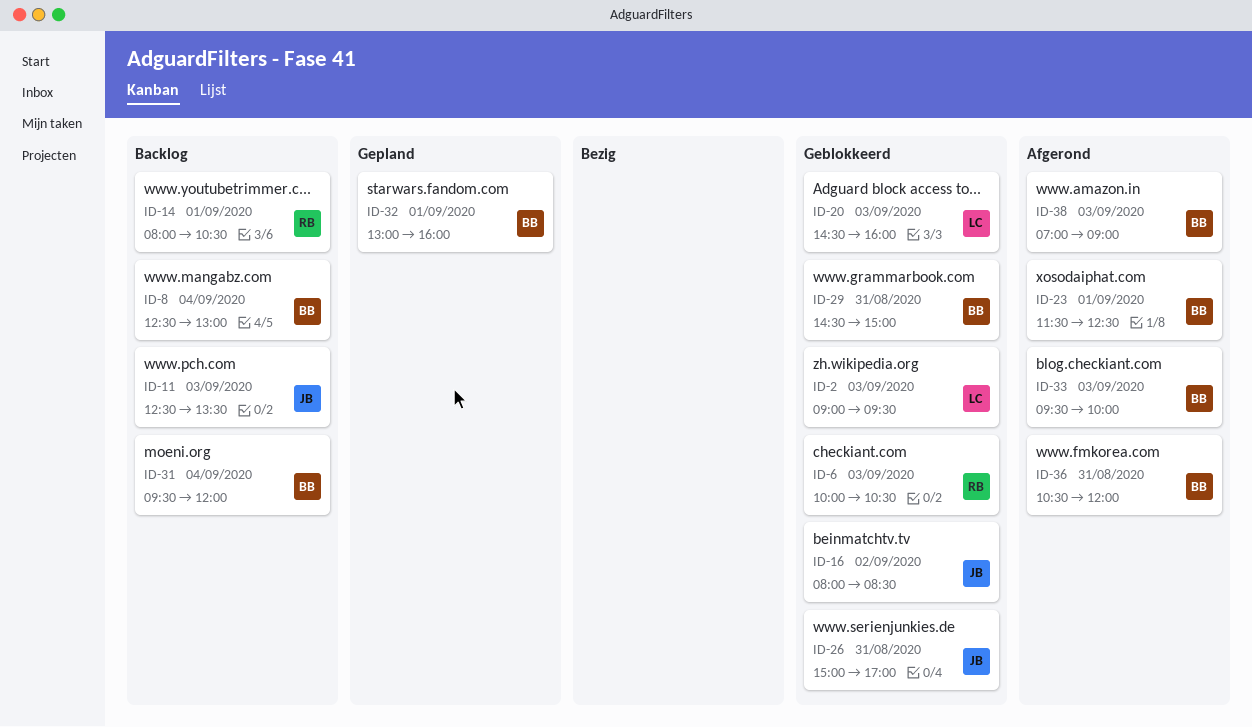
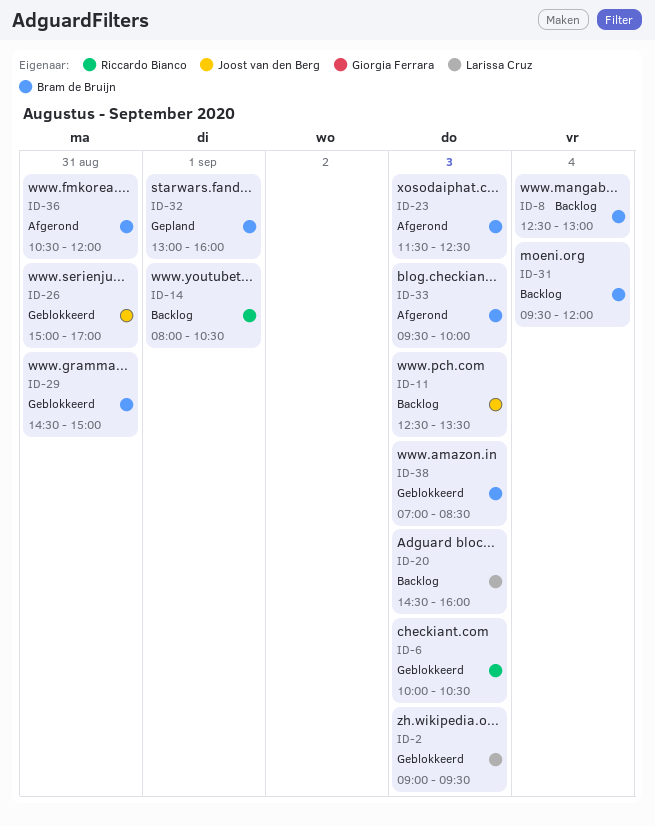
ID-16: present -> none
ID-20, status: Geblokkeerd -> Backlog
ID-23, day: Sep 1 -> Sep 3
ID-38, status: Afgerond -> Geblokkeerd
ID-38, ends: 09:00 -> 08:30

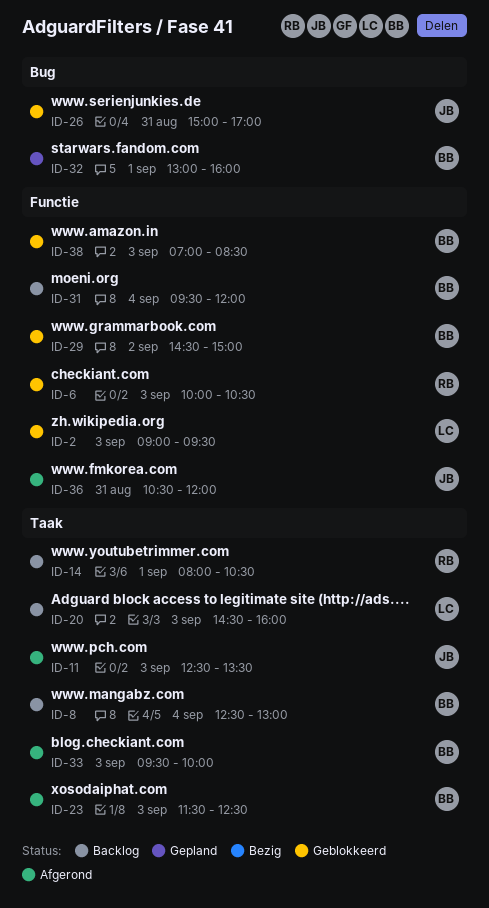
ID-11, status: Backlog -> Afgerond
ID-29, day: Aug 31 -> Sep 2
ID-36, owner: Bram de Bruijn -> Joost van den Berg

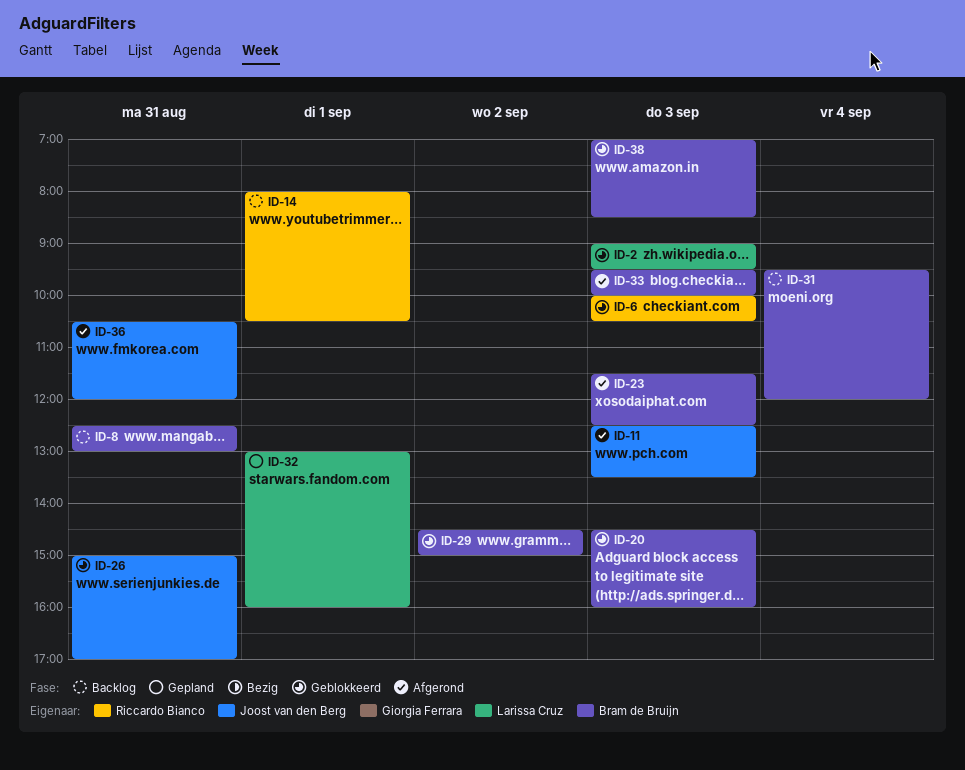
ID-8, day: Sep 4 -> Aug 31
ID-20, status: Backlog -> Geblokkeerd
ID-20, owner: Larissa Cruz -> Bram de Bruijn
ID-32, owner: Bram de Bruijn -> Larissa Cruz

